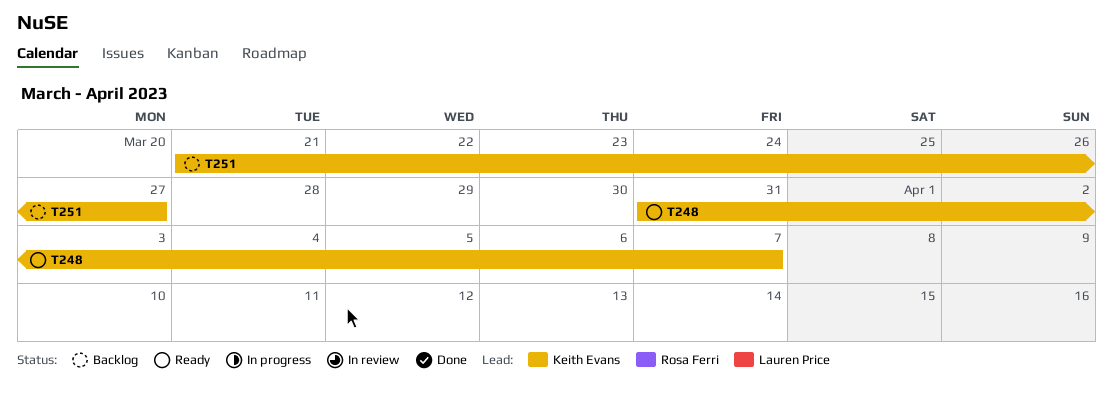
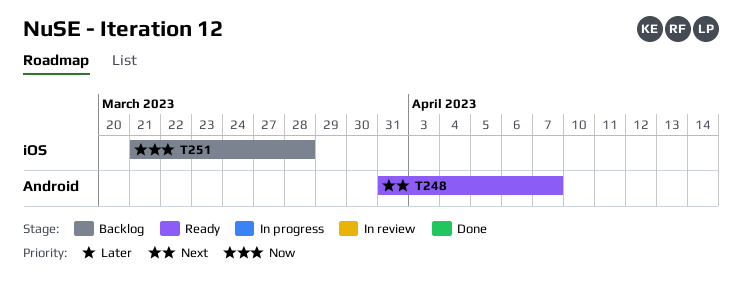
T251, due: Mar 27 -> Mar 28

